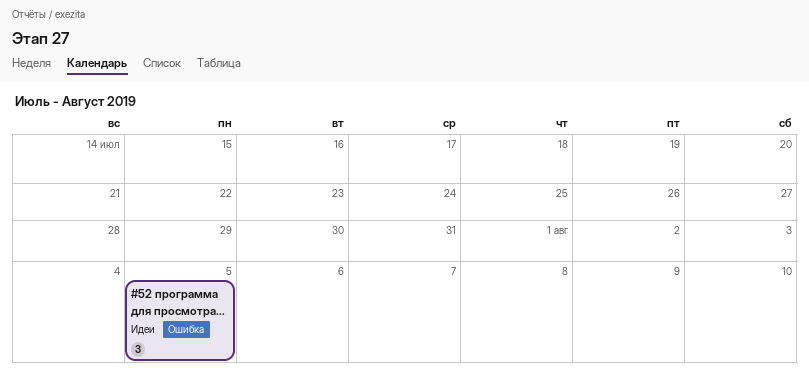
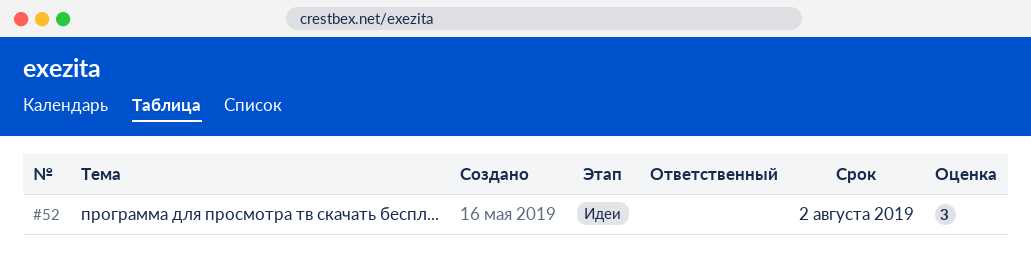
#52, due: Aug 5 -> Aug 2

